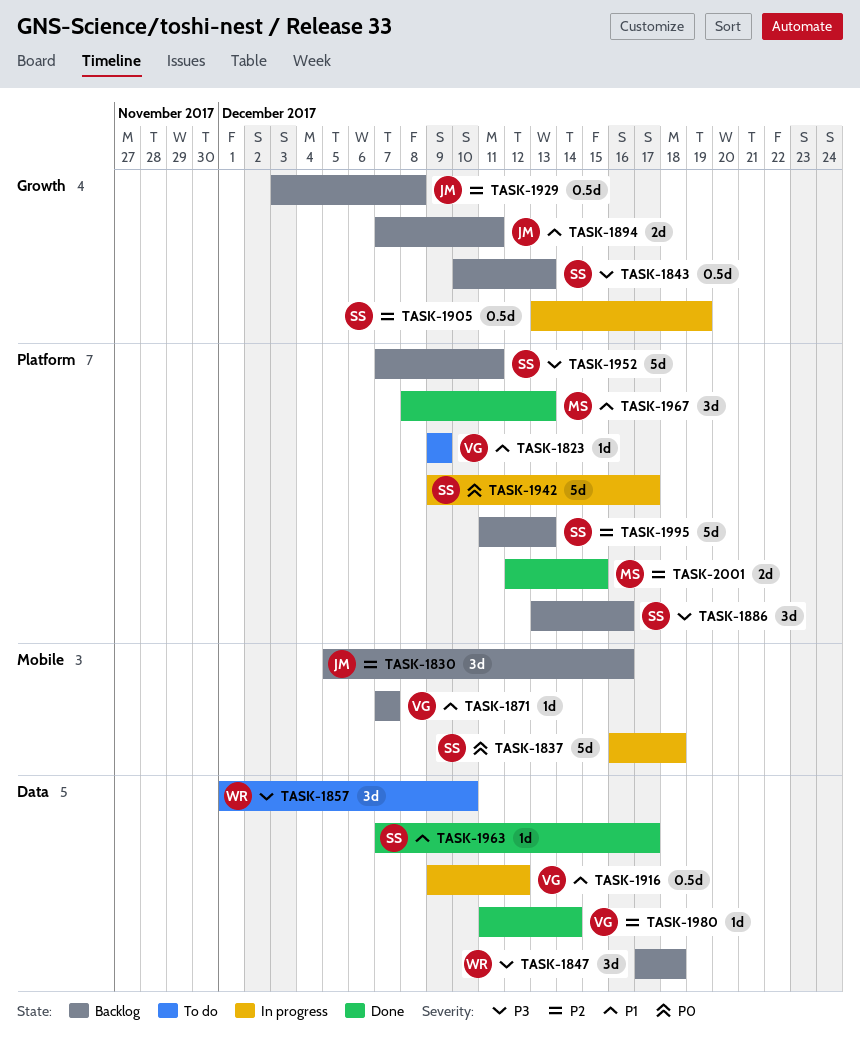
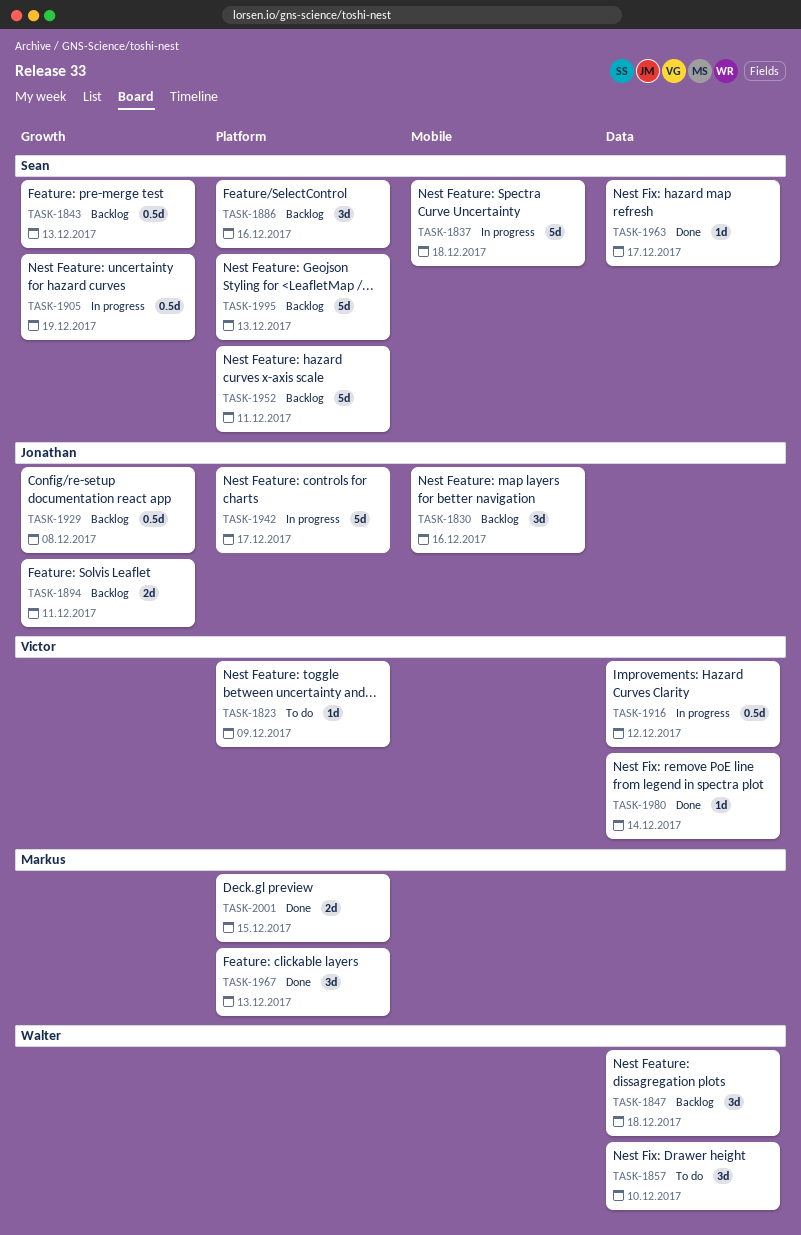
TASK-1871: present -> none
TASK-1942, owner: Sean -> Jonathan

